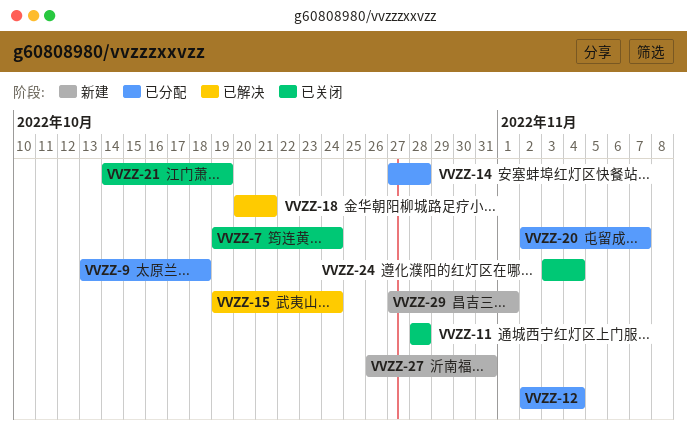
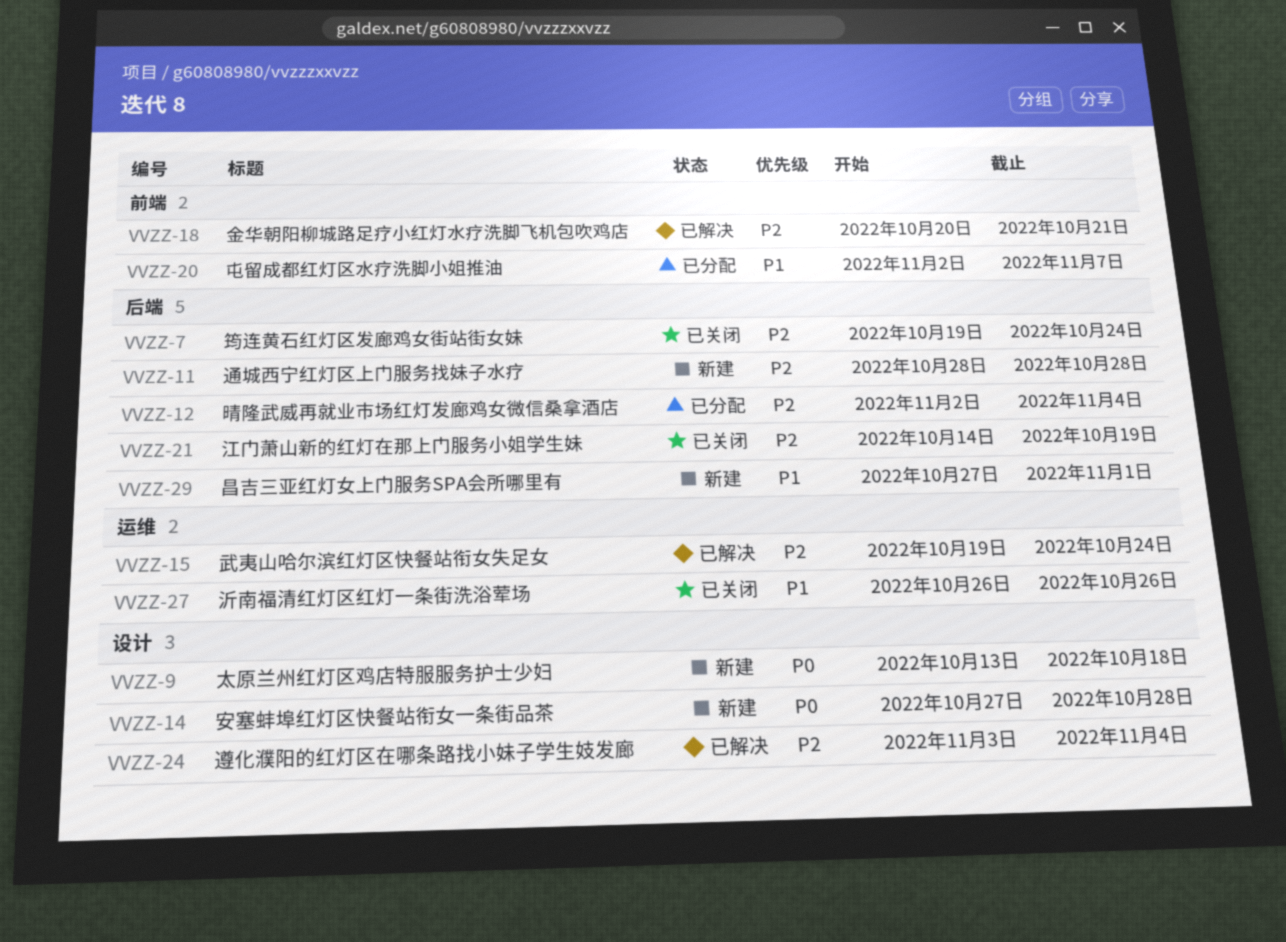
VVZZ-9, status: 已分配 -> 新建
VVZZ-11, status: 已关闭 -> 新建
VVZZ-14, status: 已分配 -> 新建
VVZZ-24, status: 已关闭 -> 已解决
VVZZ-27, status: 新建 -> 已关闭
VVZZ-27, due: Oct 31 -> Oct 26

